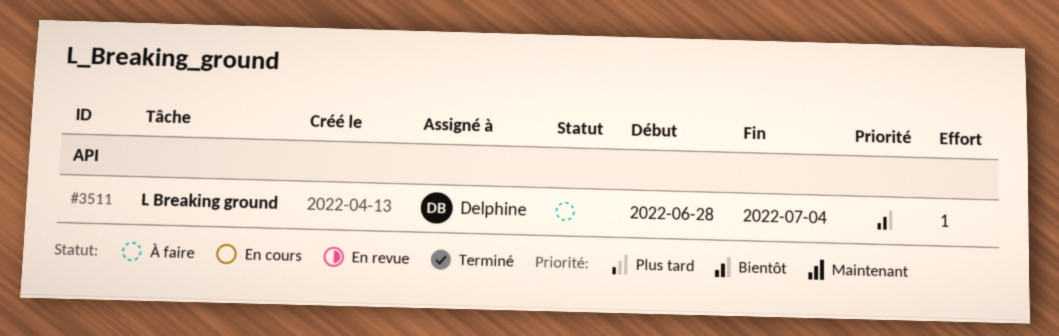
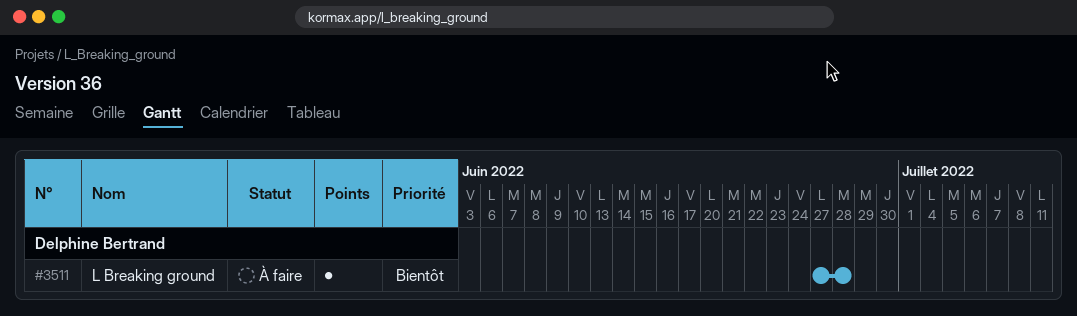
#3511, start: Jun 28 -> Jun 27
#3511, due: Jul 4 -> Jun 28

